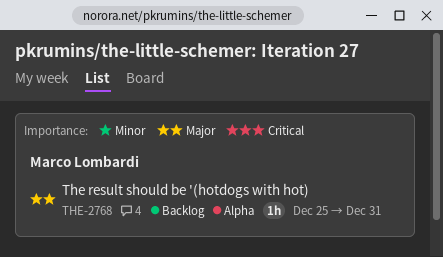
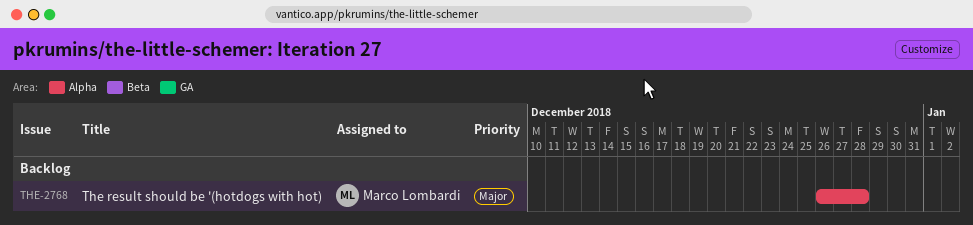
THE-2768, start: Dec 25 -> Dec 26
THE-2768, due: Dec 31 -> Dec 28

